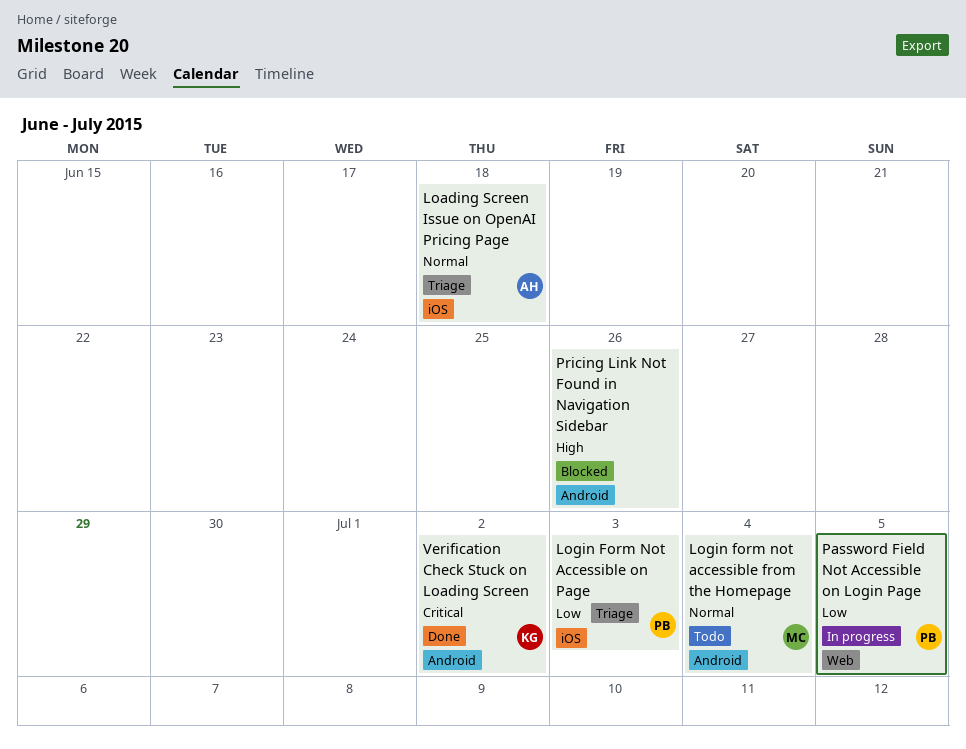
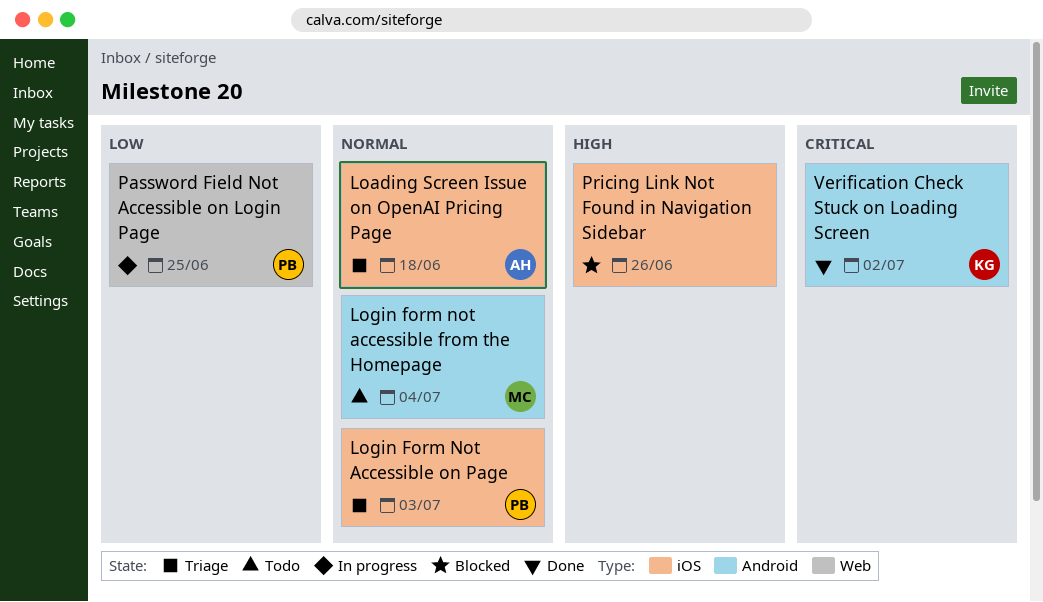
Login Form Not Accessible on Page, priority: Low -> Normal
Password Field Not Accessible on Login Page, due: Jul 5 -> Jun 25
Pricing Link Not Found in Navigation Sidebar, label: Android -> iOS

